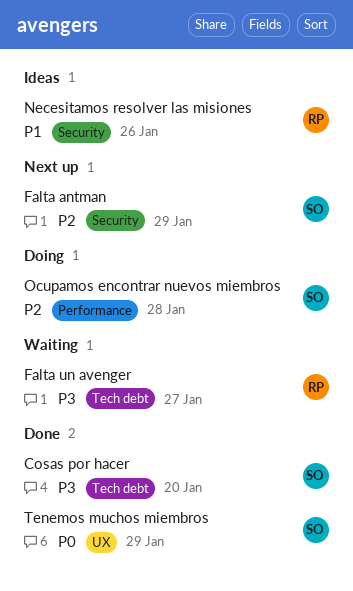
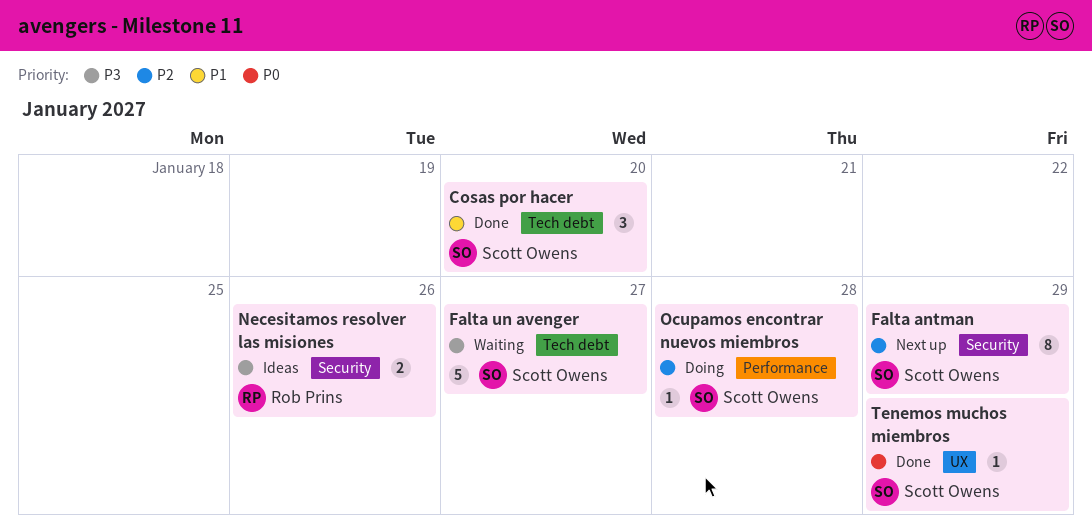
Cosas por hacer, priority: P3 -> P1
Falta un avenger, owner: Rob Prins -> Scott Owens
Necesitamos resolver las misiones, priority: P1 -> P3

